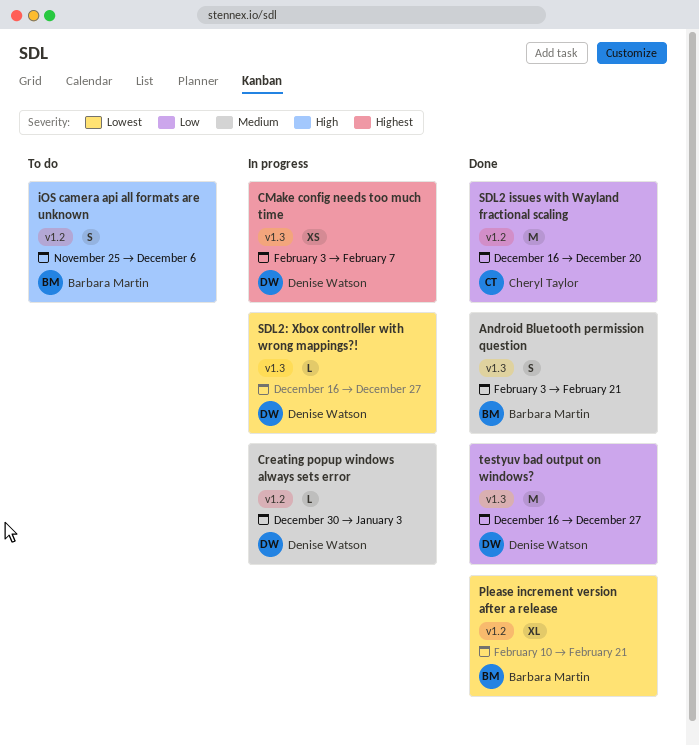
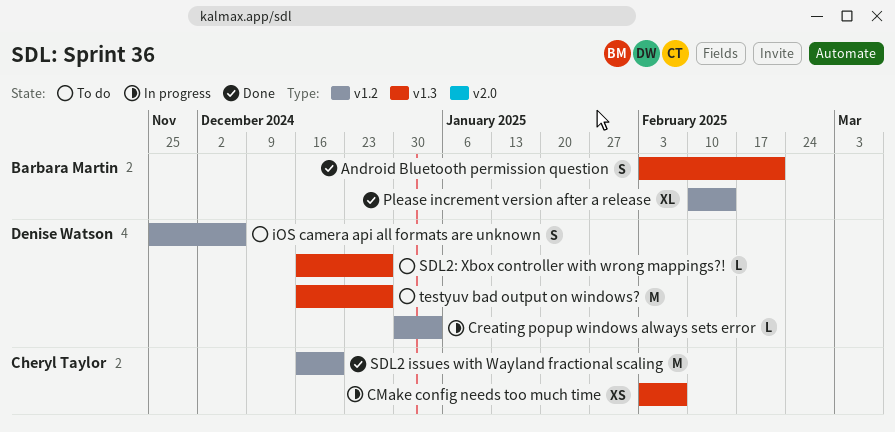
CMake config needs too much time, owner: Denise Watson -> Cheryl Taylor
iOS camera api all formats are unknown, owner: Barbara Martin -> Denise Watson
Please increment version after a release, due: Feb 21 -> Feb 14
SDL2: Xbox controller with wrong mappings?!, status: In progress -> To do
testyuv bad output on windows?, status: Done -> To do

